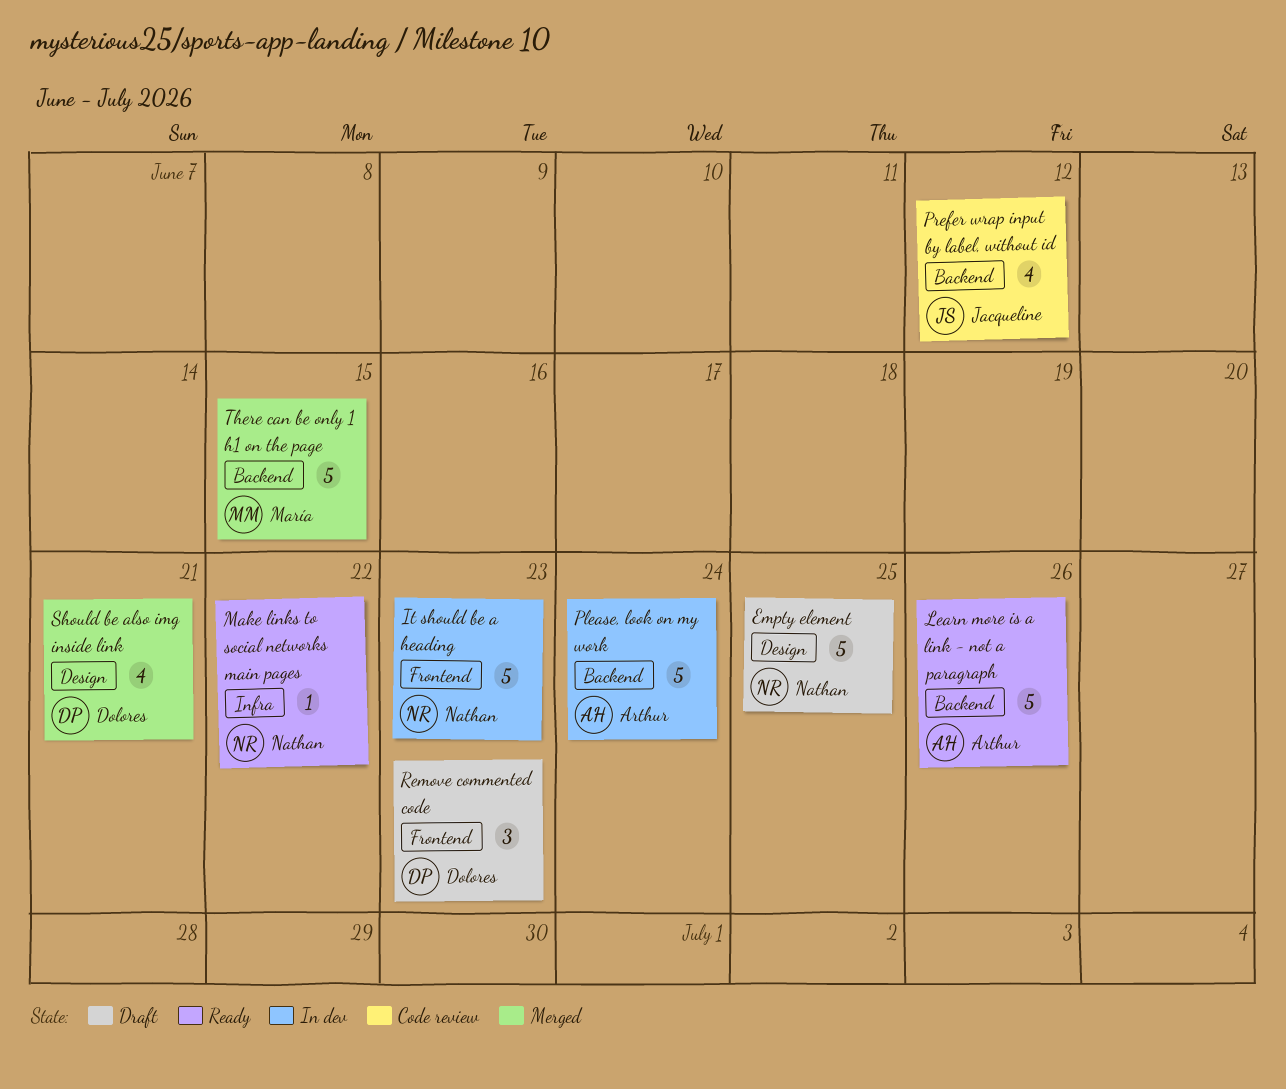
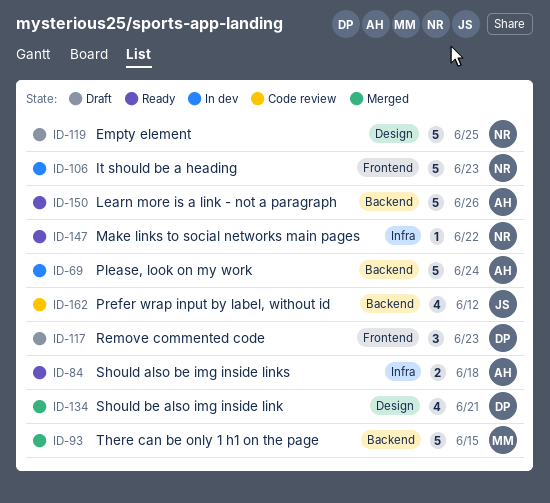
Should also be img inside links: none -> present

